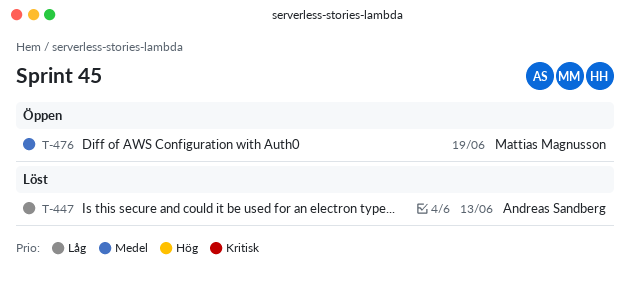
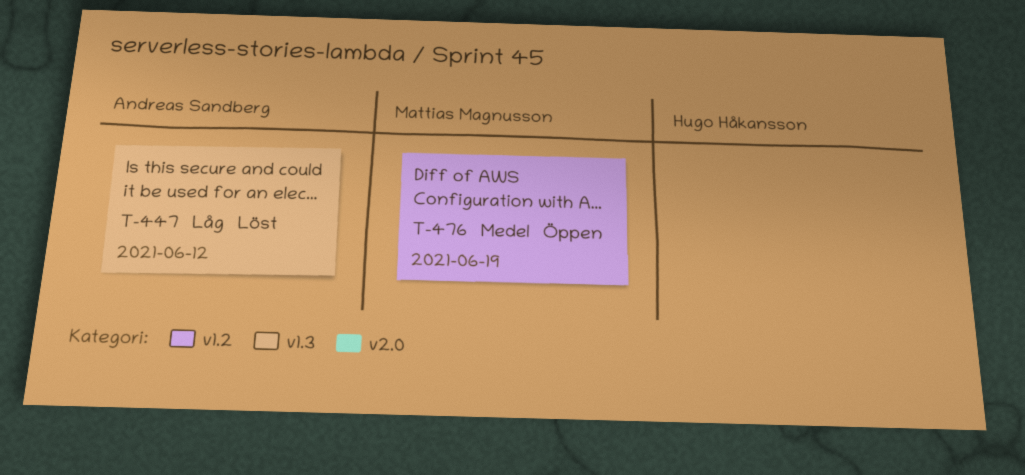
T-447, due: Jun 13 -> Jun 12

